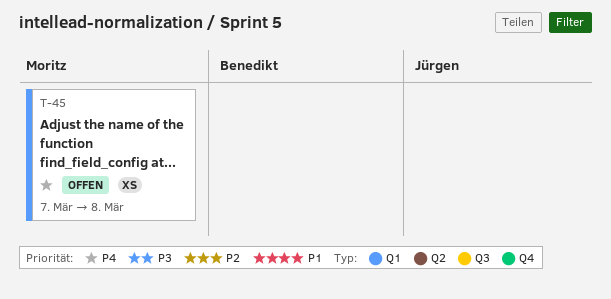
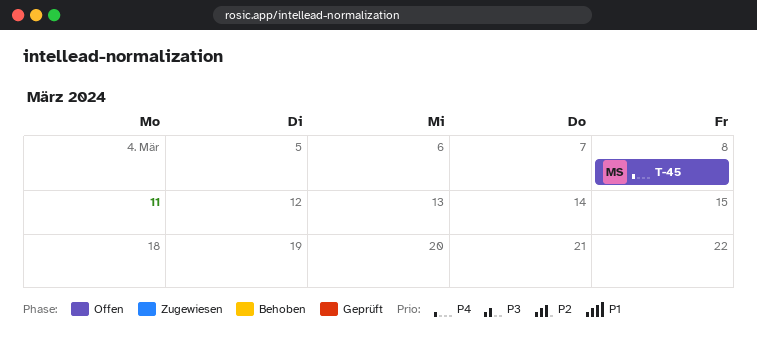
T-45, start: Mar 7 -> Mar 8

